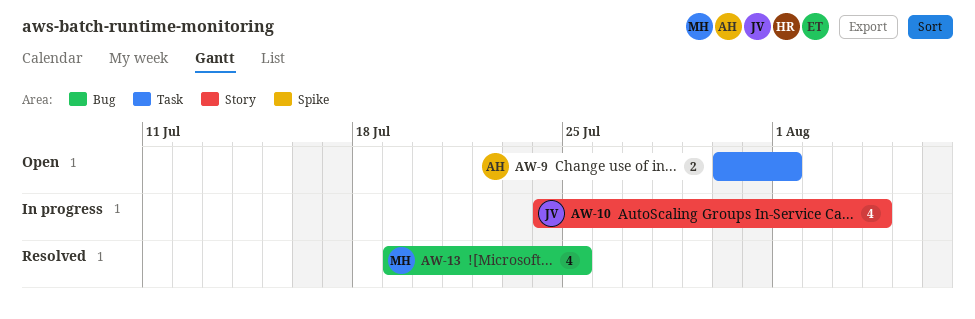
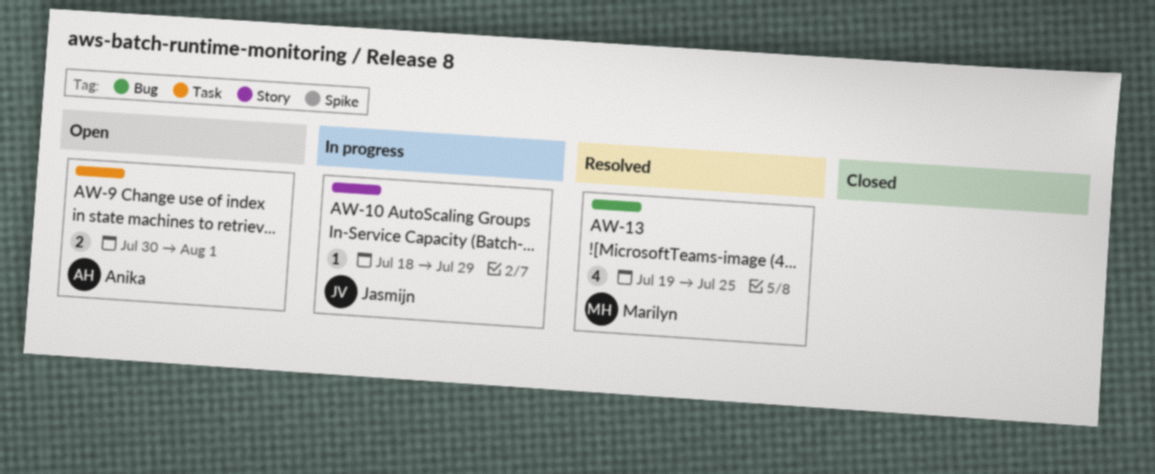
AW-10, estimate: 4 -> 1
AW-10, start: Jul 24 -> Jul 18
AW-10, due: Aug 4 -> Jul 29

